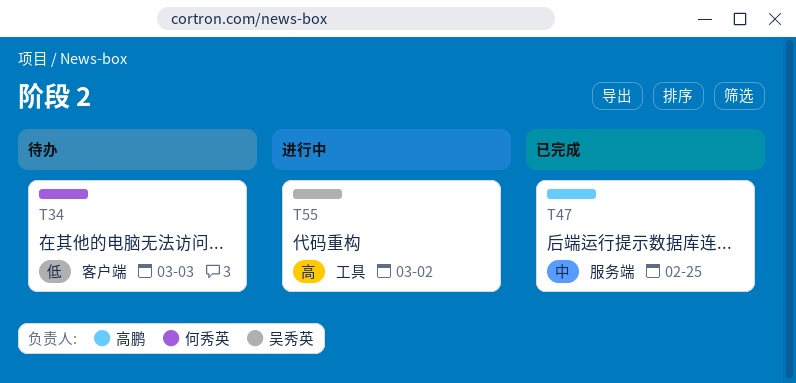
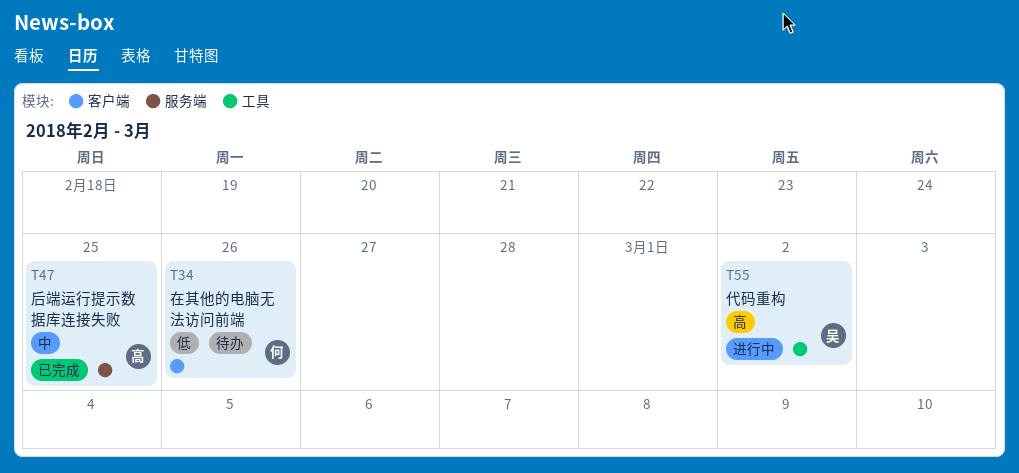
T34, due: Mar 3 -> Feb 26

